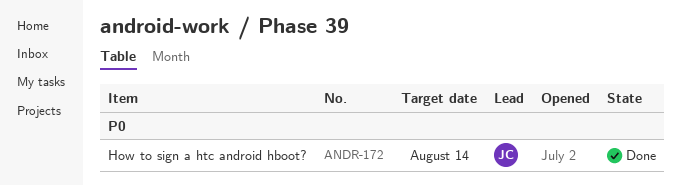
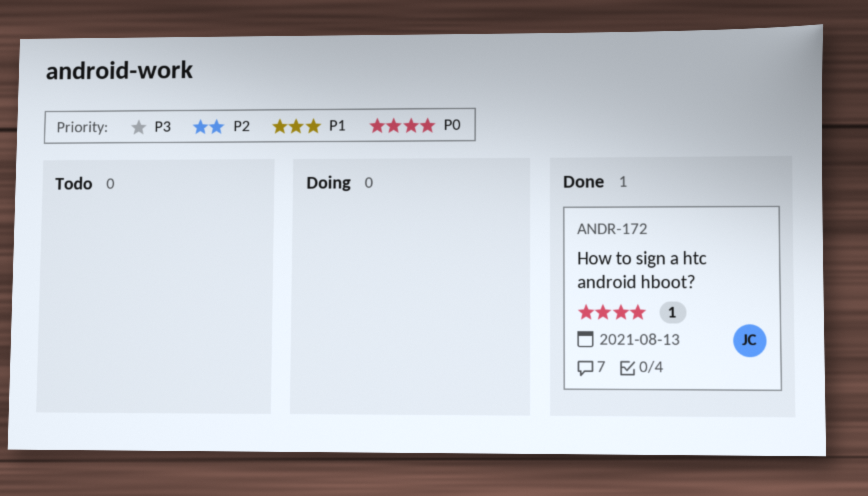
ANDR-172, due: Aug 14 -> Aug 13

